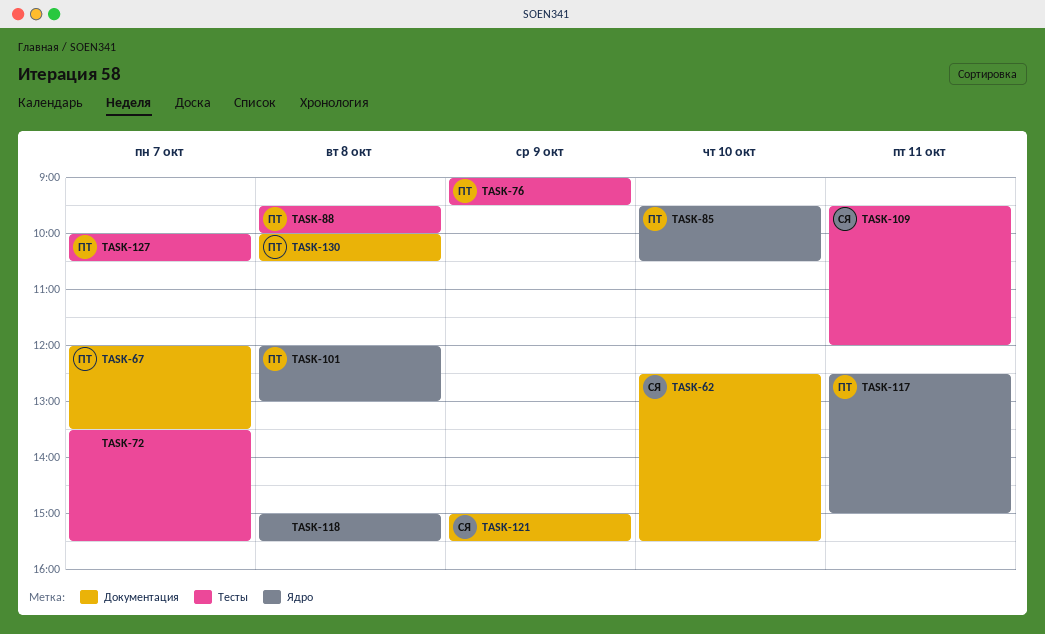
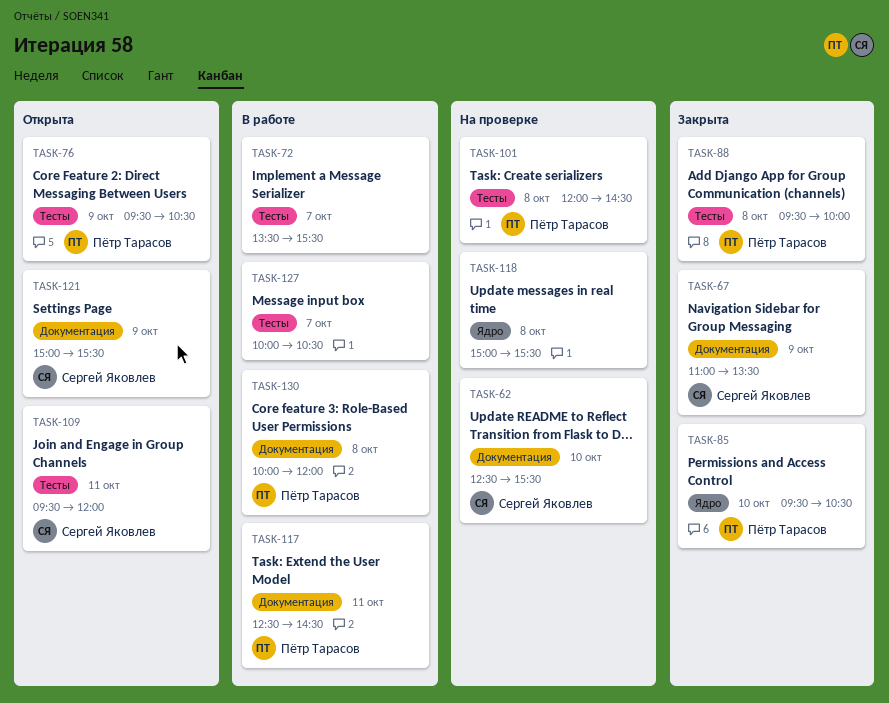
TASK-67, owner: Пётр Тарасов -> Сергей Яковлев
TASK-67, day: Oct 7 -> Oct 9
TASK-67, begins: 12:00 -> 11:00
TASK-76, begins: 09:00 -> 09:30
TASK-76, ends: 09:30 -> 10:30
TASK-101, label: Ядро -> Тесты
TASK-101, ends: 13:00 -> 14:30
TASK-117, label: Ядро -> Документация
TASK-117, ends: 15:00 -> 14:30
TASK-127, owner: Пётр Тарасов -> none
TASK-130, ends: 10:30 -> 12:00

